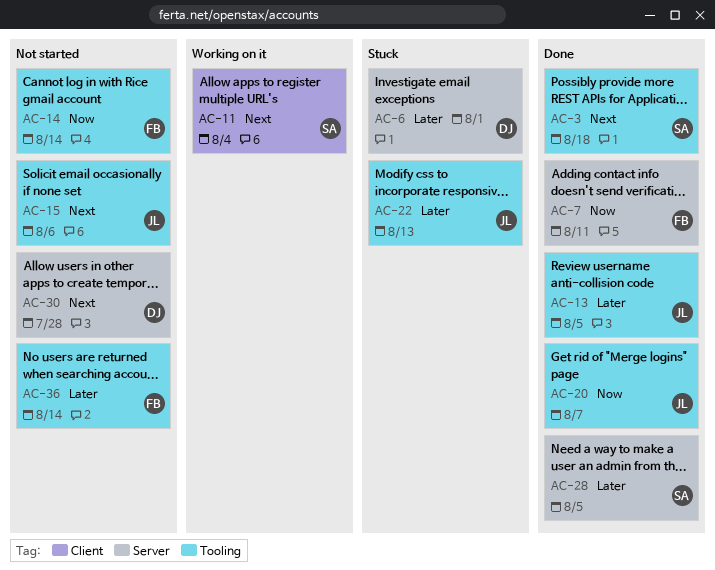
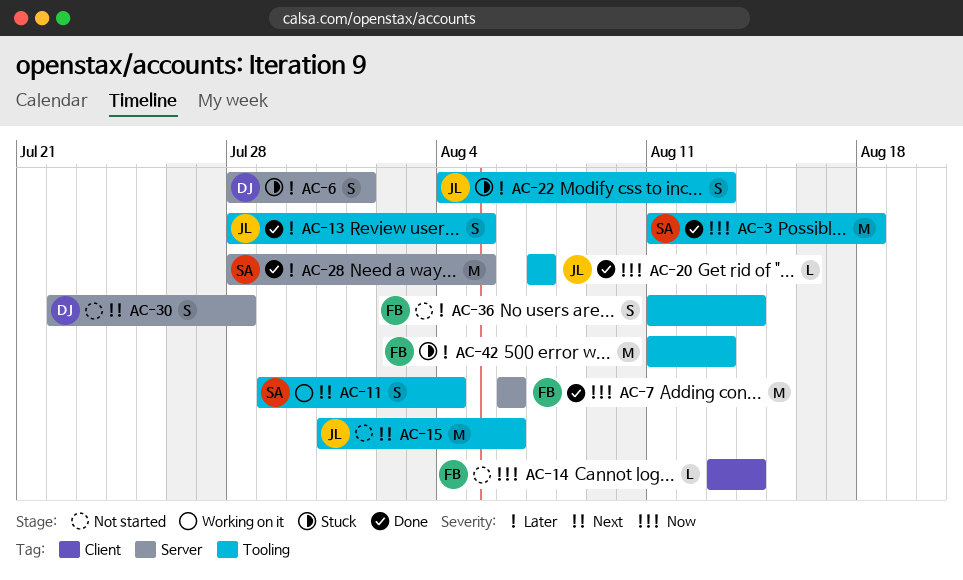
AC-3, priority: Next -> Now
AC-7, due: Aug 11 -> Aug 6
AC-11, label: Client -> Tooling
AC-14, label: Tooling -> Client
AC-42: none -> present

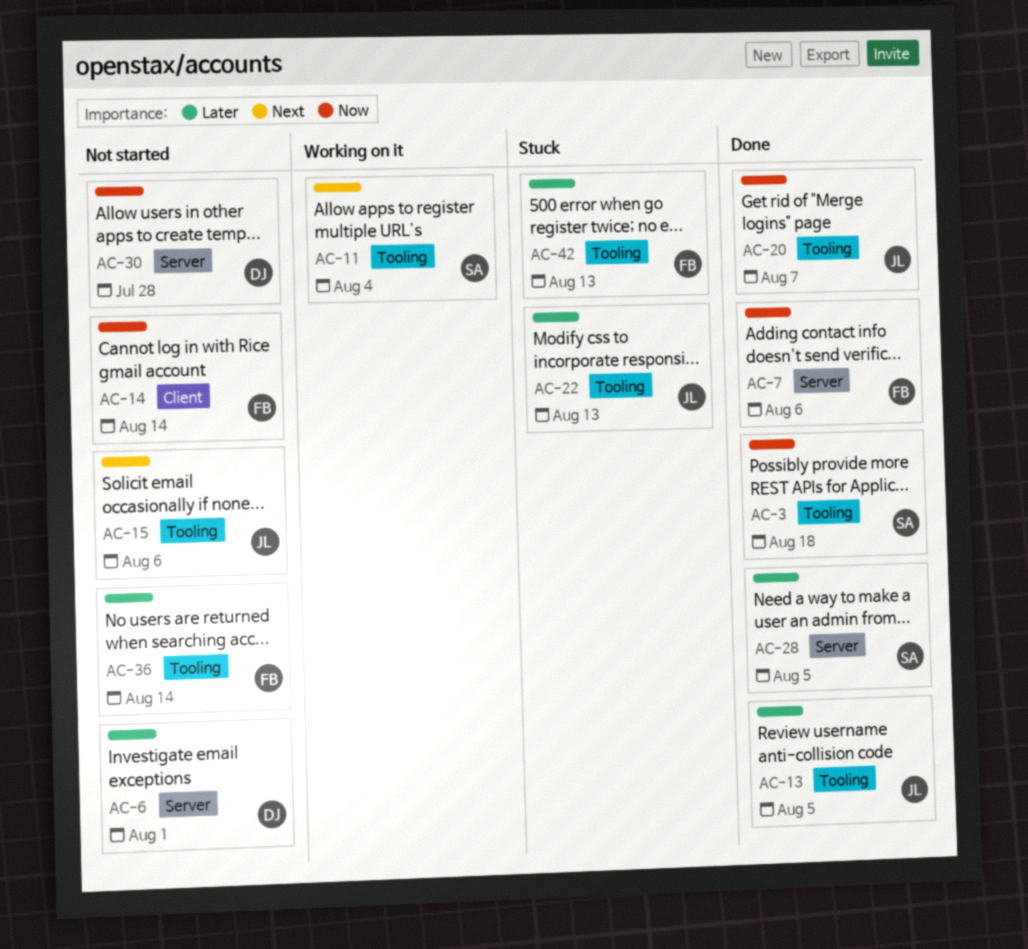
AC-6, status: Stuck -> Not started
AC-30, priority: Next -> Now

